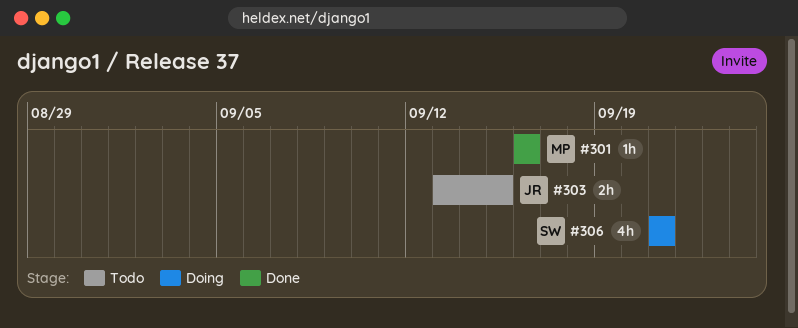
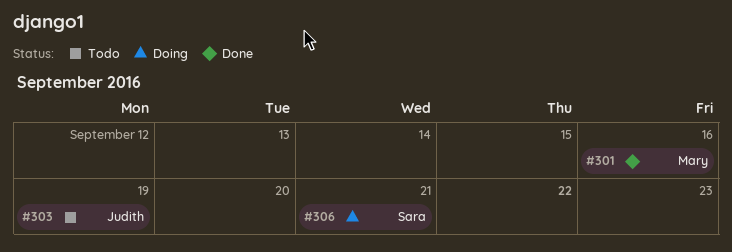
#303, due: Sep 15 -> Sep 19

